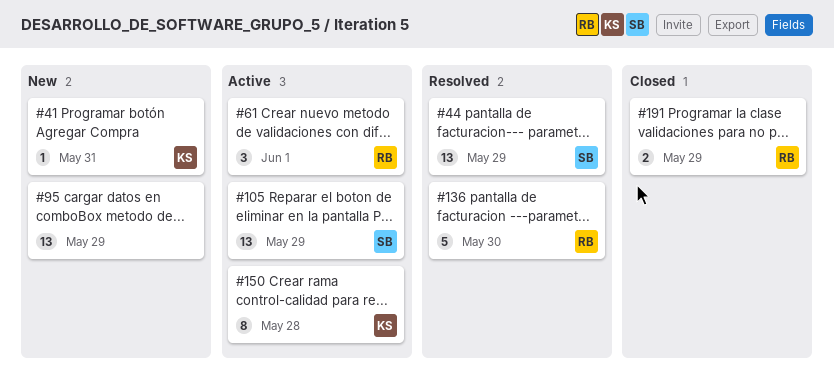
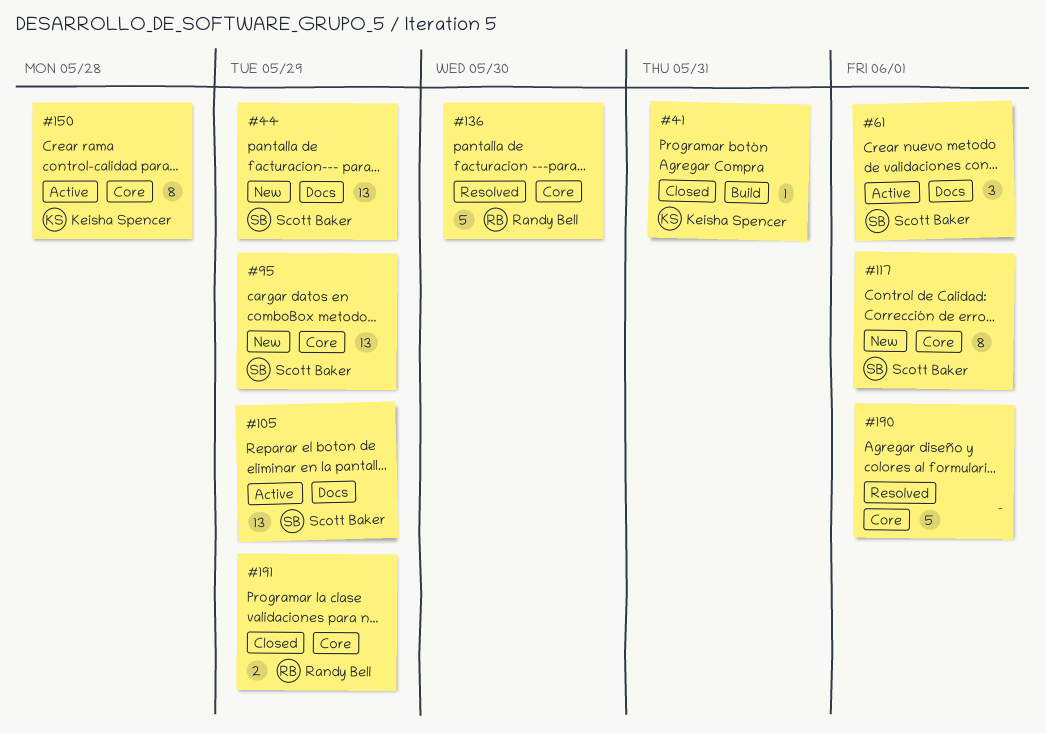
#41, status: New -> Closed
#44, status: Resolved -> New
#61, owner: Randy Bell -> Scott Baker
#95, owner: none -> Scott Baker
#117: none -> present
#190: none -> present

